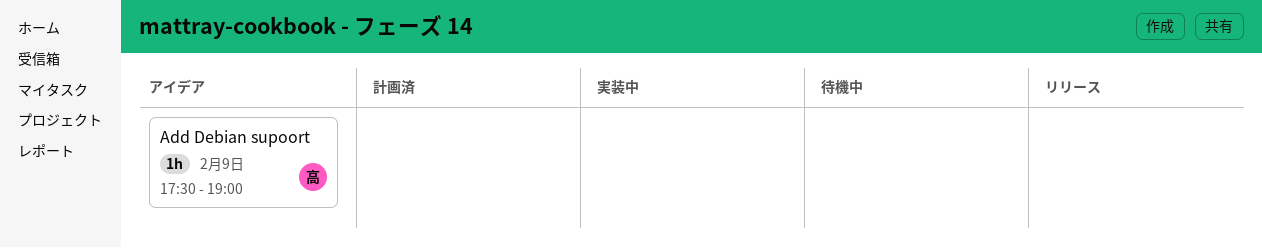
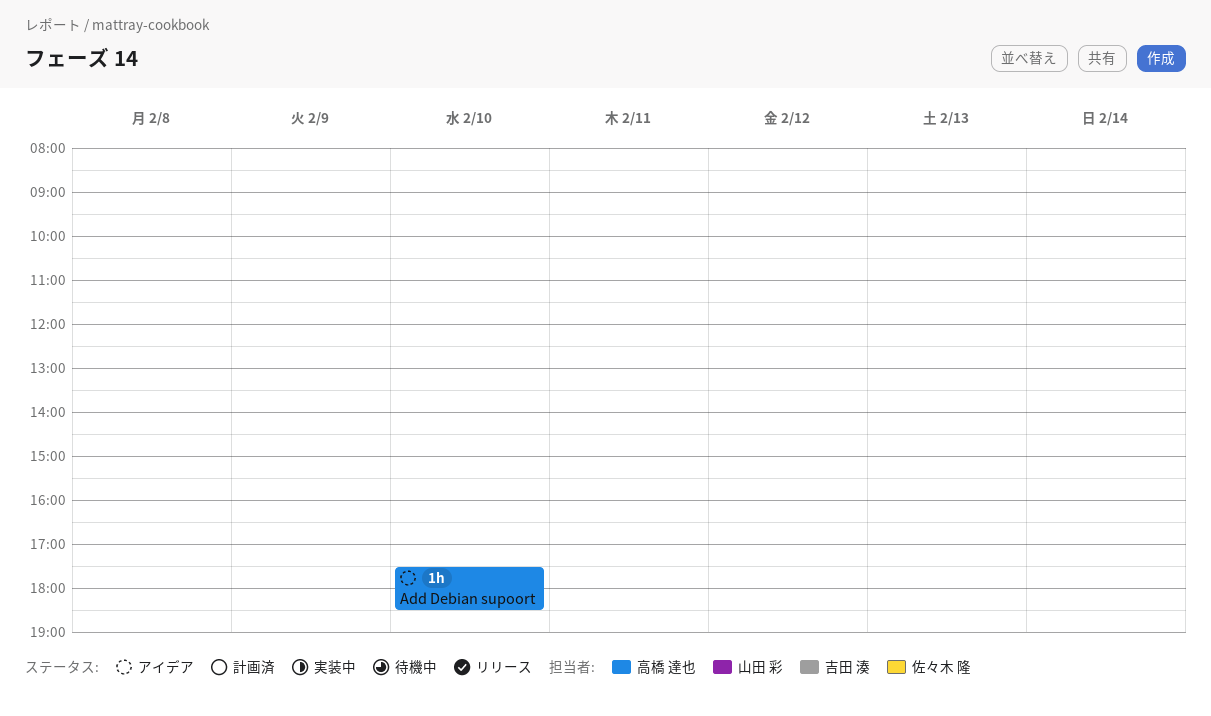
Add Debian supoort, day: Feb 9 -> Feb 10
Add Debian supoort, ends: 19:00 -> 18:30

